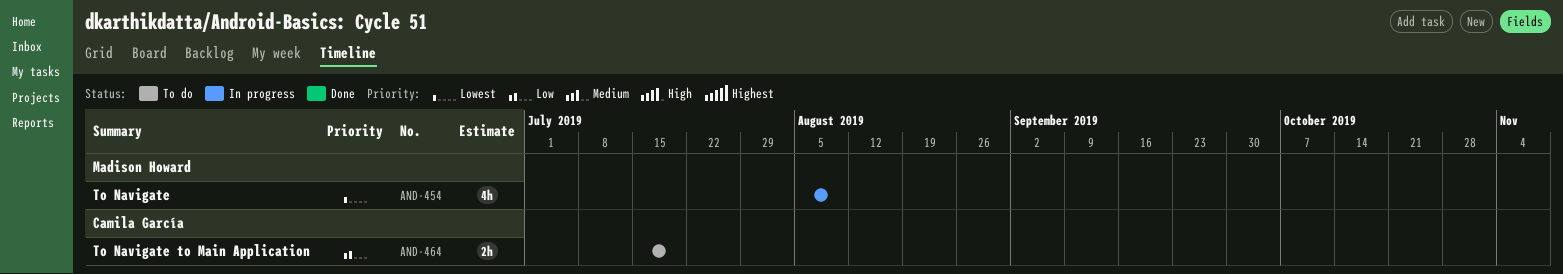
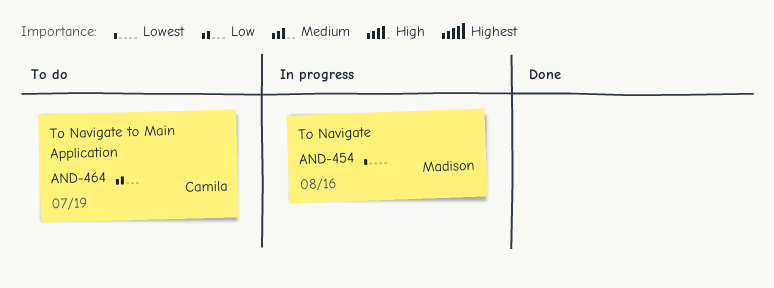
AND-454, due: Aug 9 -> Aug 16

